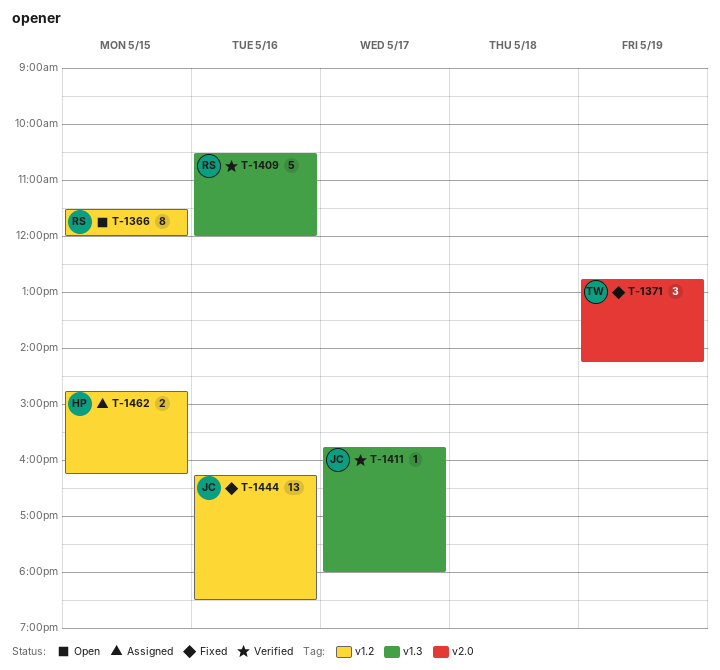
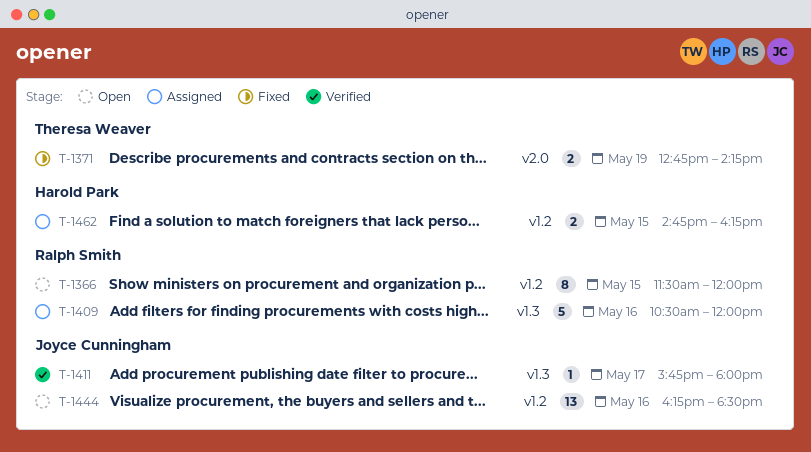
T-1371, estimate: 3 -> 2
T-1409, status: Verified -> Assigned
T-1444, status: Fixed -> Open

